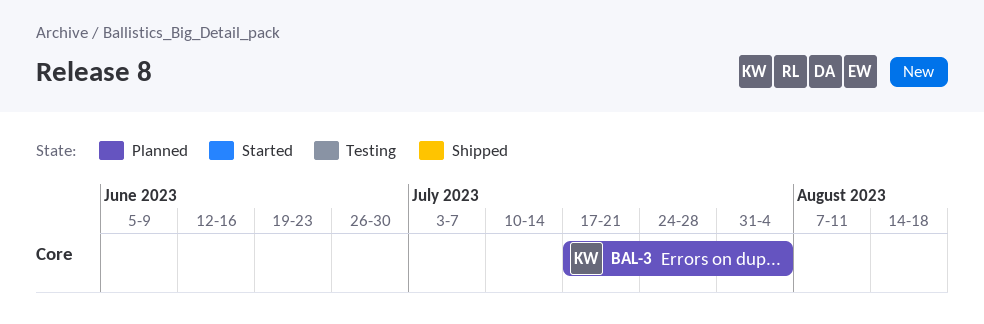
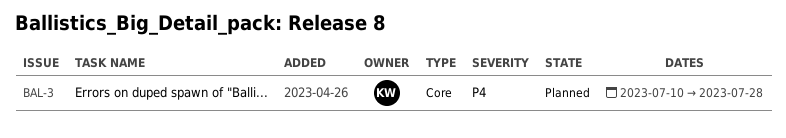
BAL-3, start: Jul 17 -> Jul 10
BAL-3, due: Aug 4 -> Jul 28

